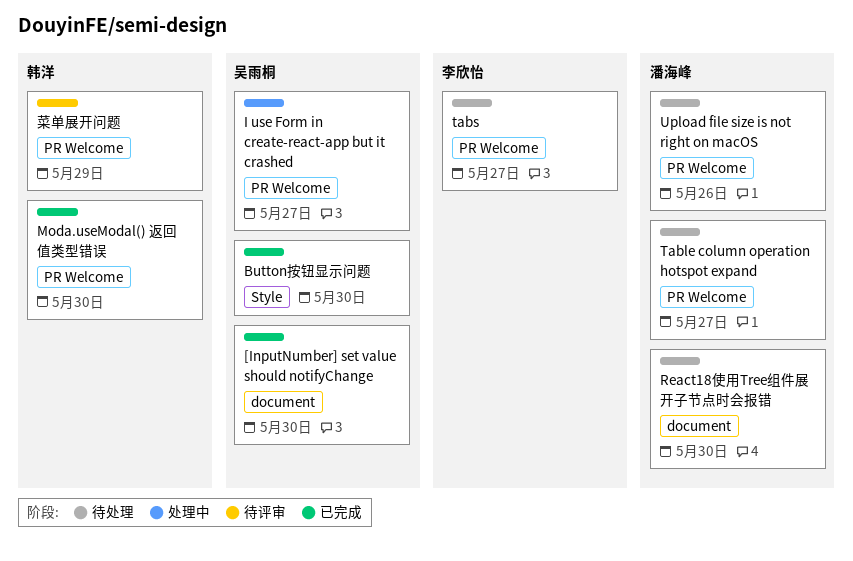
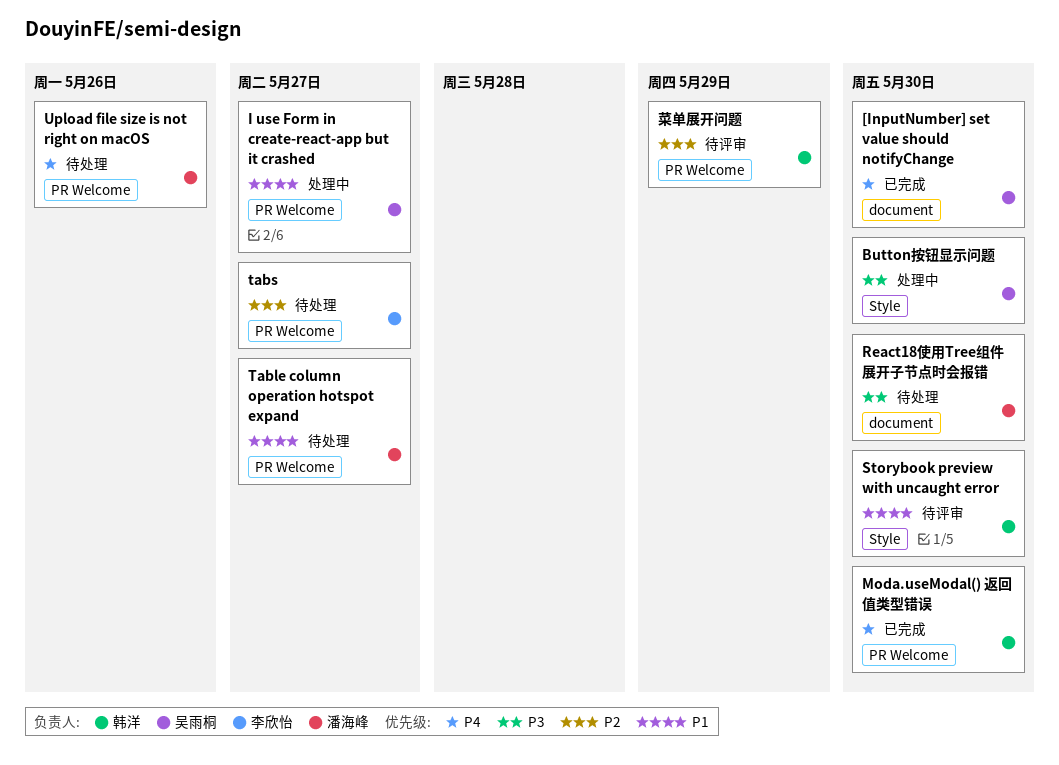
Button按钮显示问题, status: 已完成 -> 处理中
Storybook preview with uncaught error: none -> present

